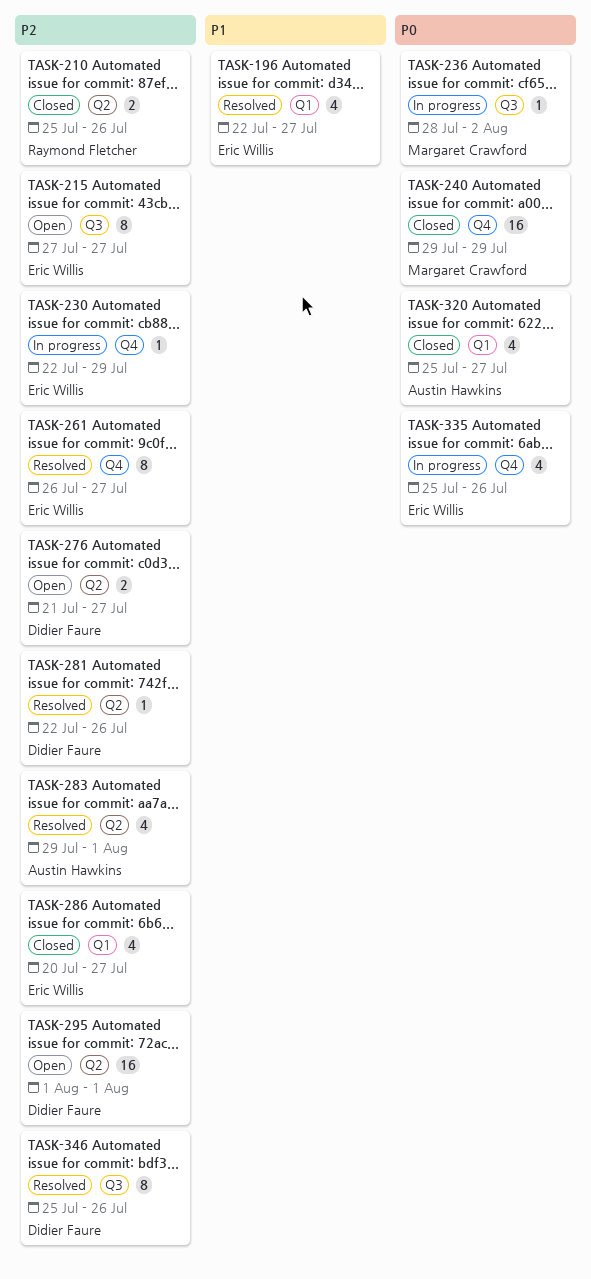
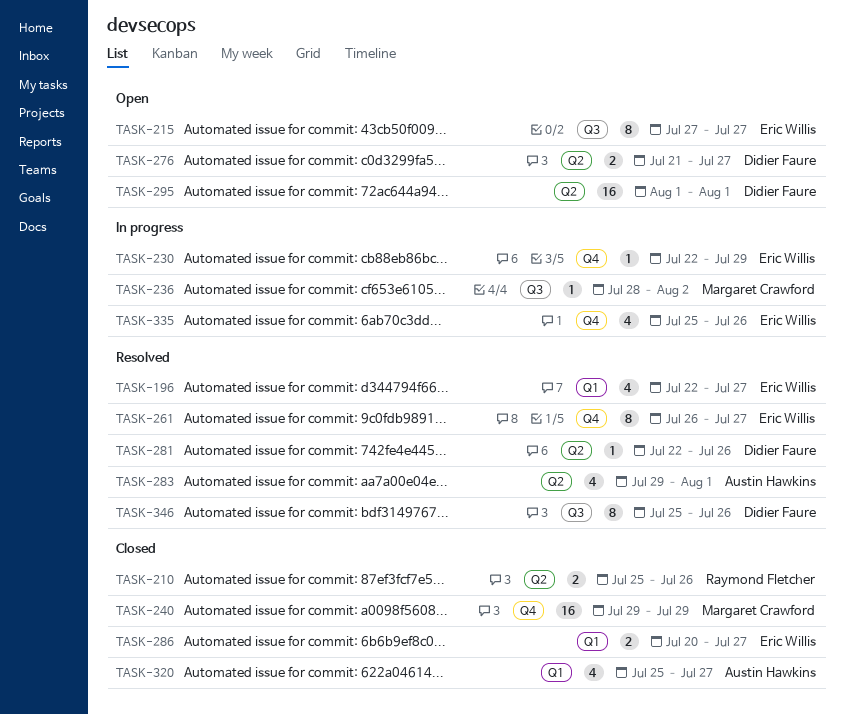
TASK-286, estimate: 4 -> 2

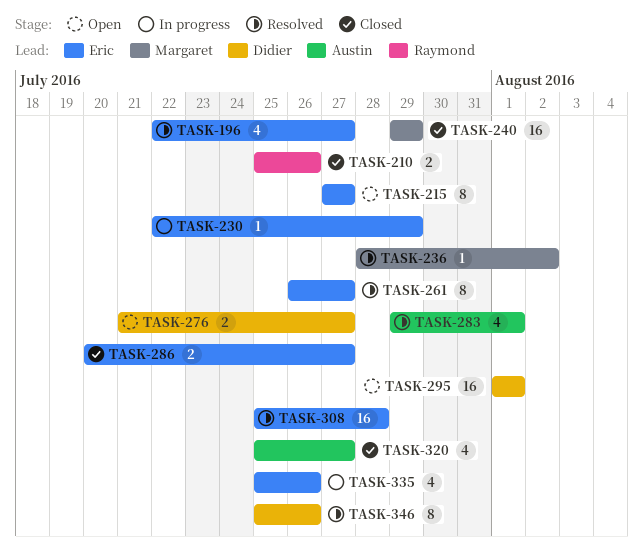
TASK-236, status: In progress -> Resolved
TASK-281: present -> none
TASK-308: none -> present

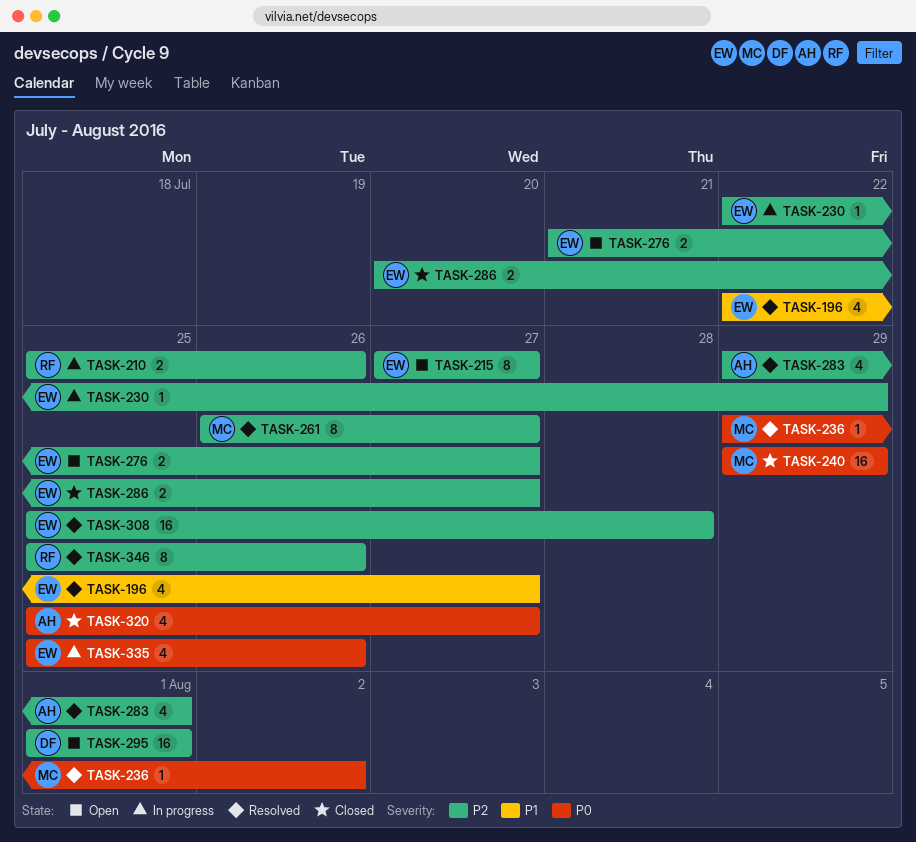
TASK-210, status: Closed -> In progress
TASK-236, start: Jul 28 -> Jul 29
TASK-261, owner: Eric -> Margaret
TASK-276, owner: Didier -> Eric
TASK-346, owner: Didier -> Raymond

